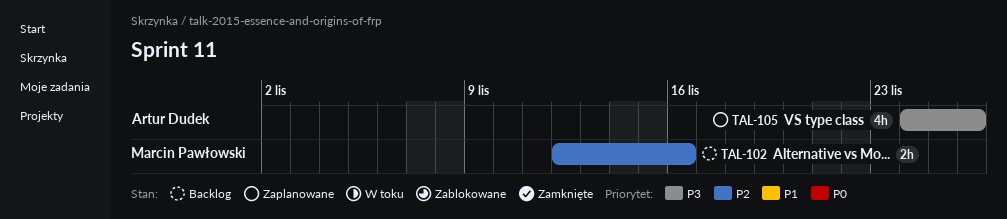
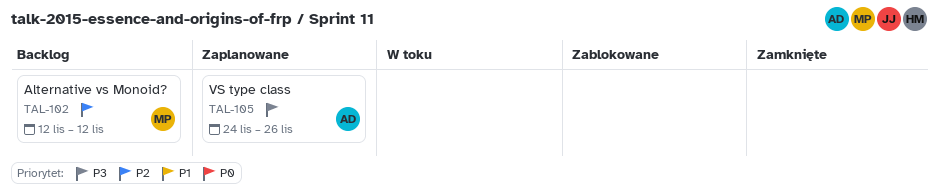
TAL-102, due: Nov 16 -> Nov 12

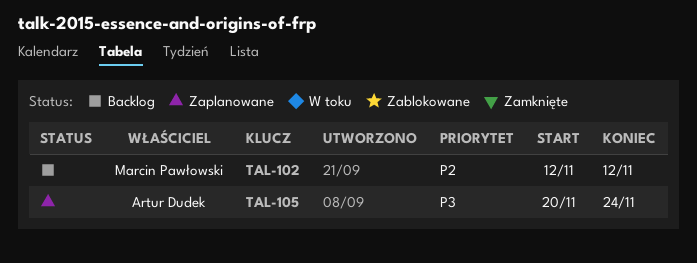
TAL-105, start: Nov 24 -> Nov 20
TAL-105, due: Nov 26 -> Nov 24

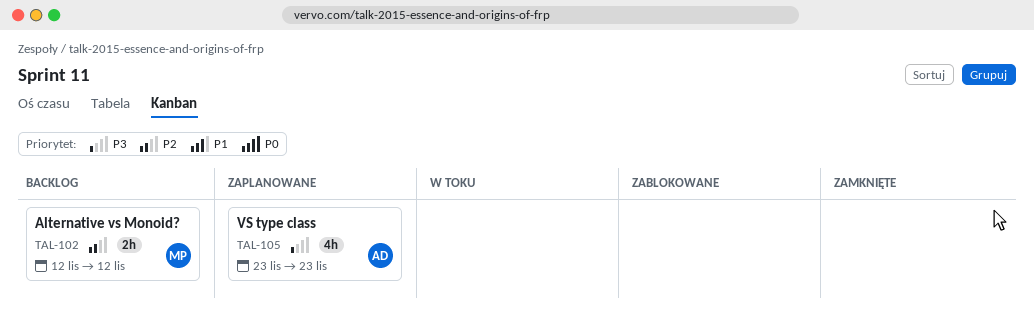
TAL-105, start: Nov 20 -> Nov 23
TAL-105, due: Nov 24 -> Nov 23

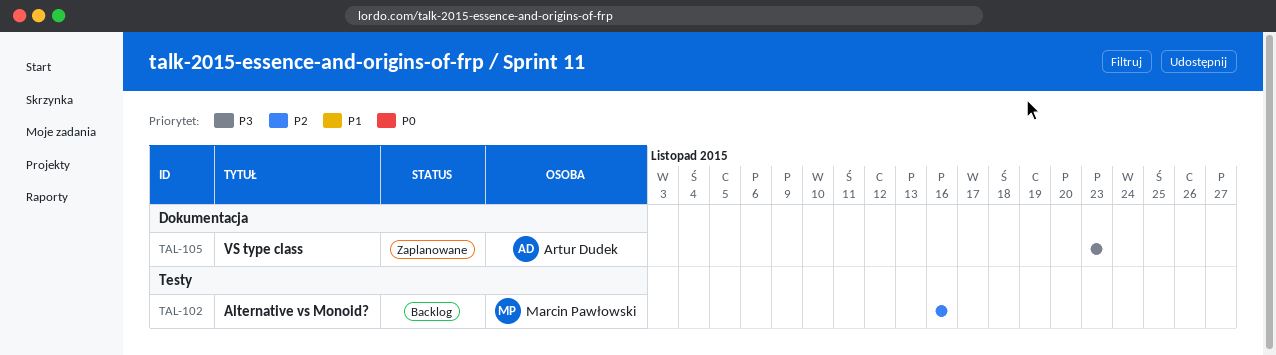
TAL-102, start: Nov 12 -> Nov 16
TAL-102, due: Nov 12 -> Nov 16

